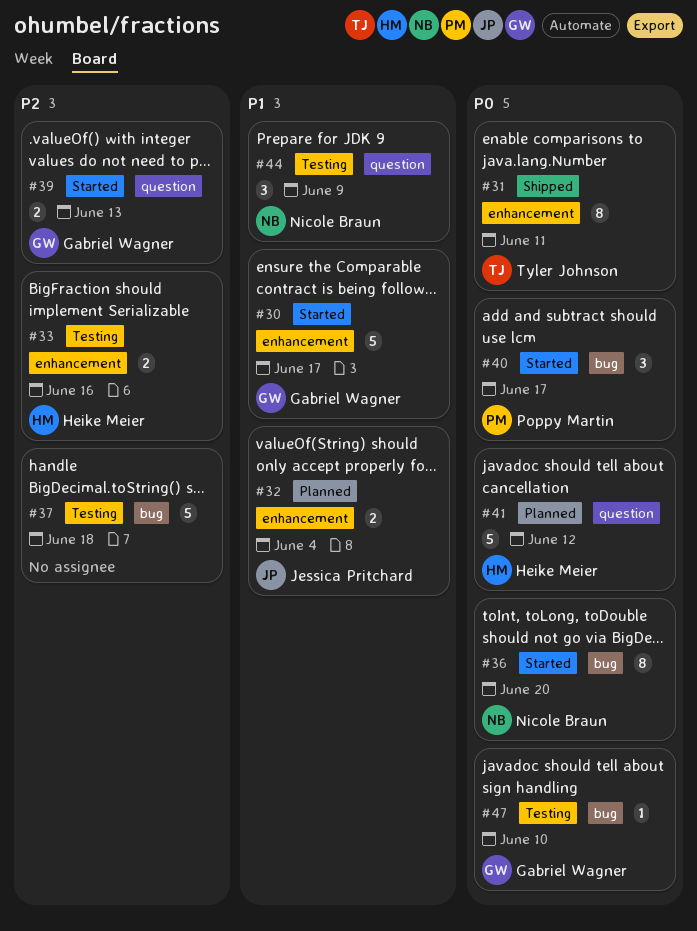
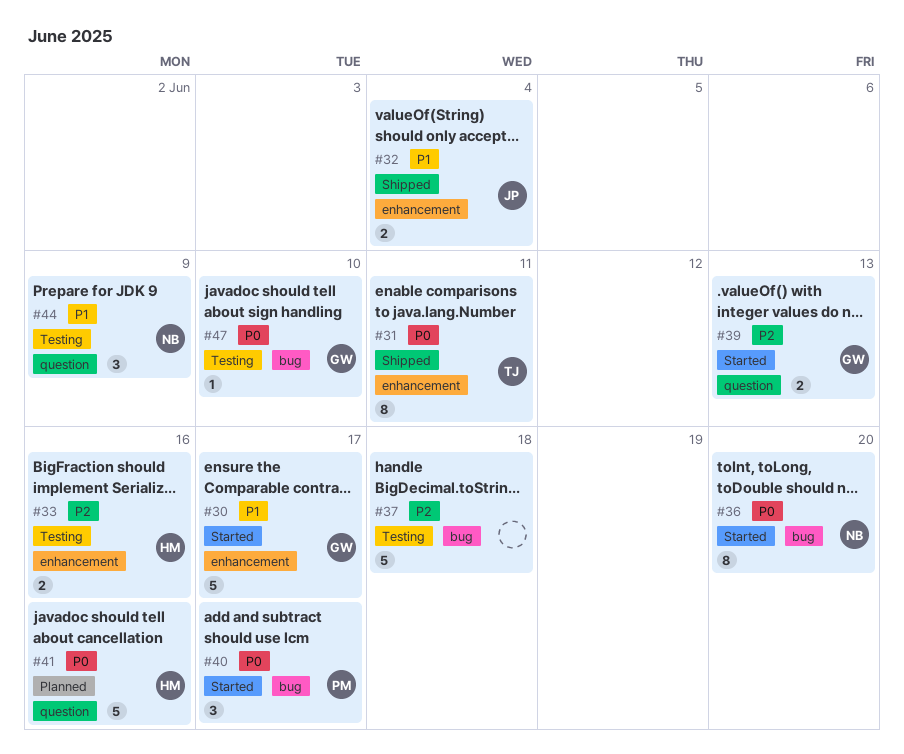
#32, status: Planned -> Shipped
#41, due: Jun 12 -> Jun 16

